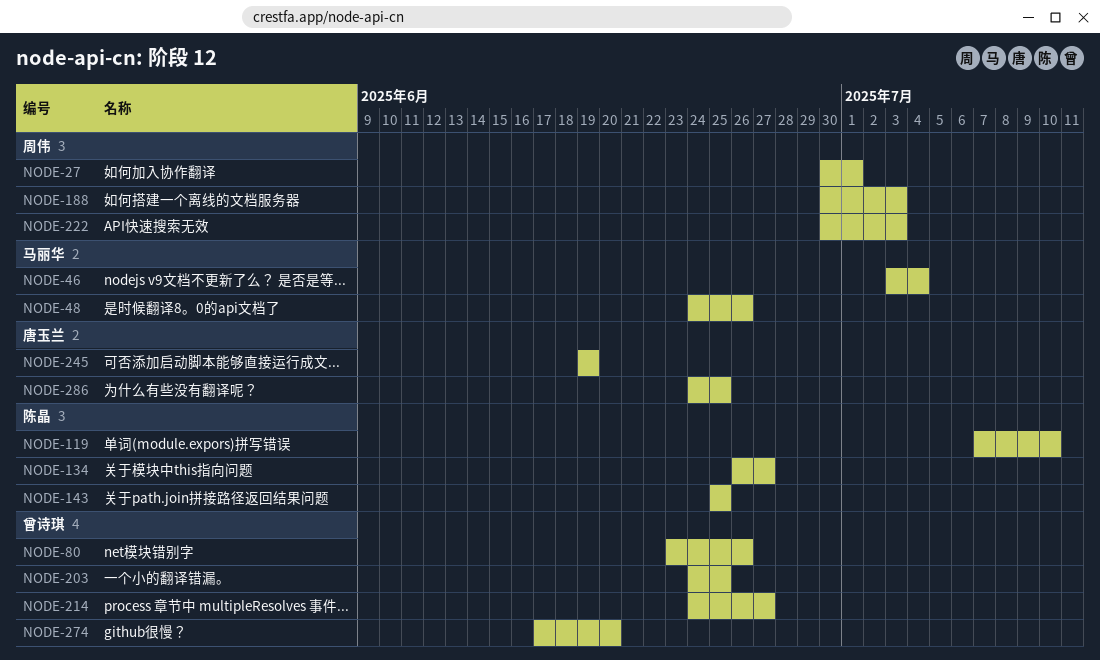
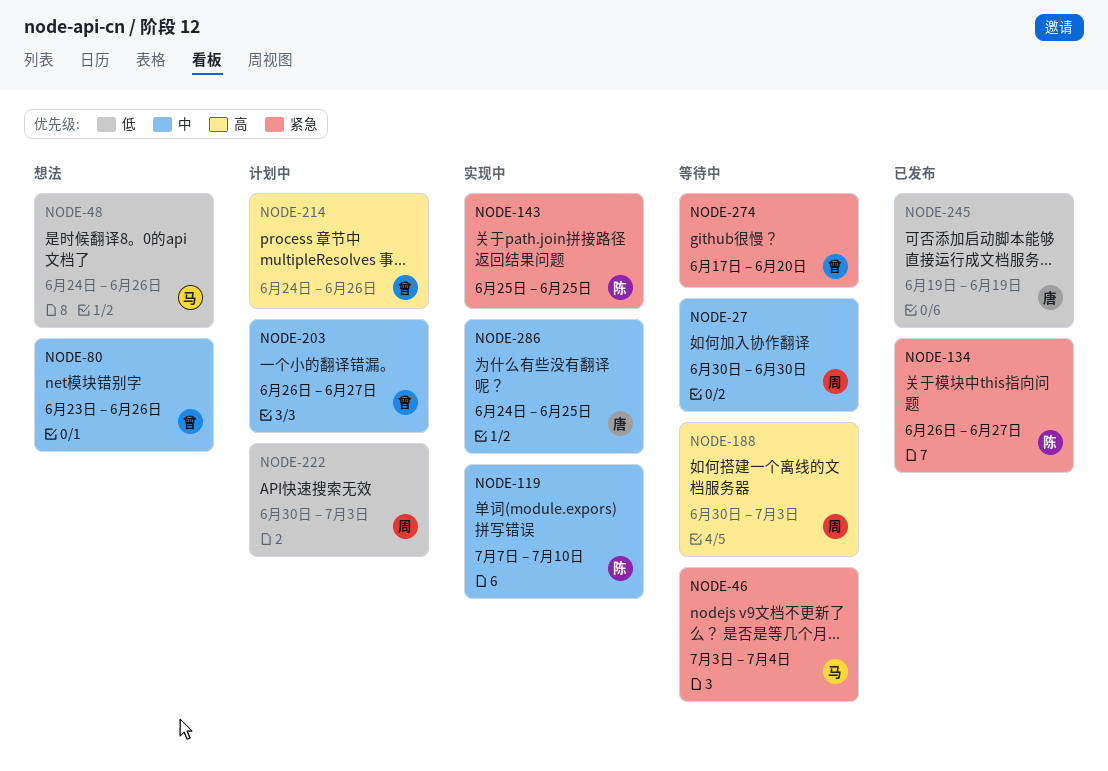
NODE-27, due: Jul 1 -> Jun 30
NODE-203, start: Jun 24 -> Jun 26
NODE-203, due: Jun 25 -> Jun 27
NODE-214, due: Jun 27 -> Jun 26

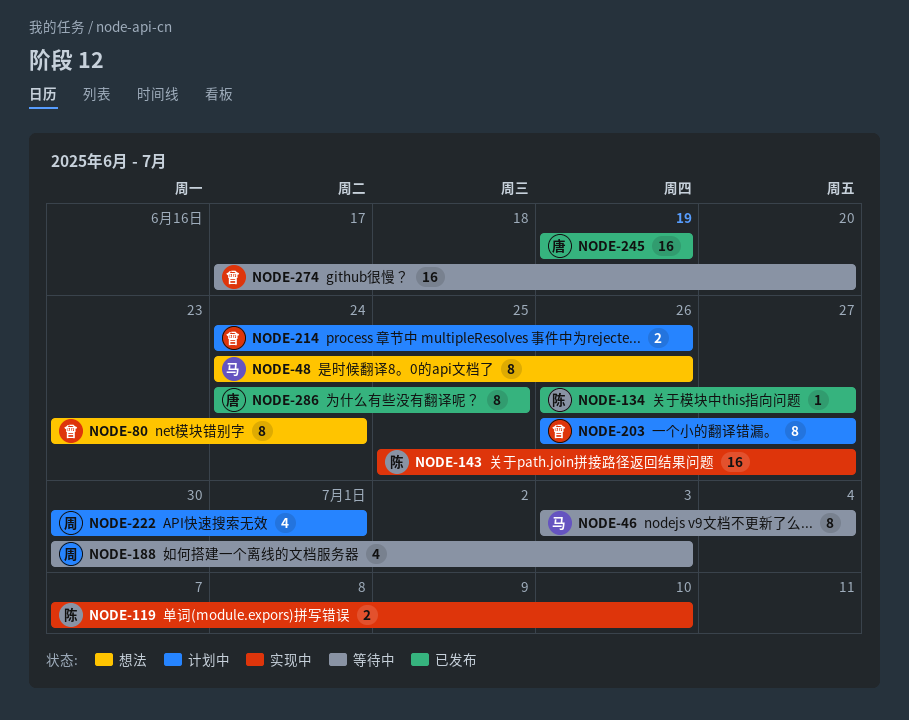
NODE-27: present -> none
NODE-80, due: Jun 26 -> Jun 24
NODE-143, due: Jun 25 -> Jun 27
NODE-222, due: Jul 3 -> Jul 1
NODE-286, status: 实现中 -> 已发布

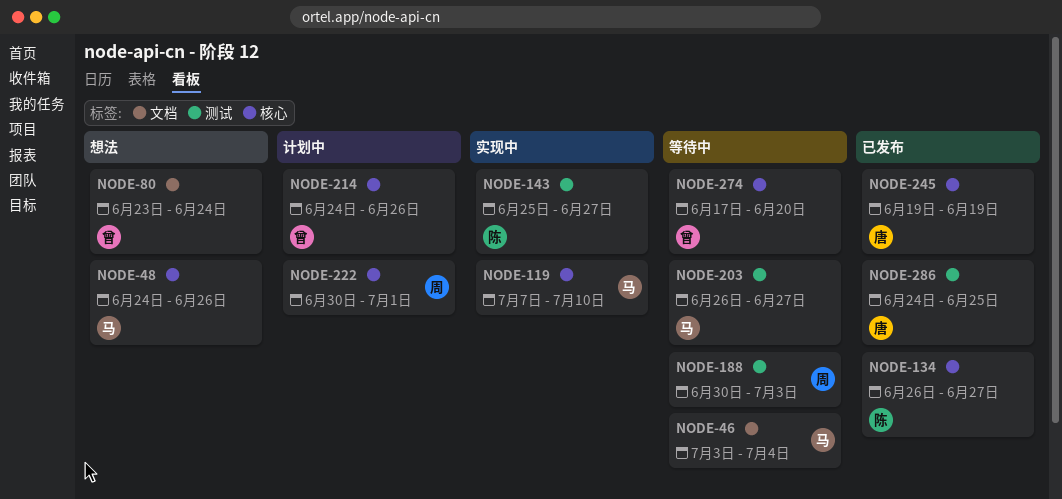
NODE-119, owner: 陈 -> 马
NODE-203, status: 计划中 -> 等待中
NODE-203, owner: 曾 -> 马

